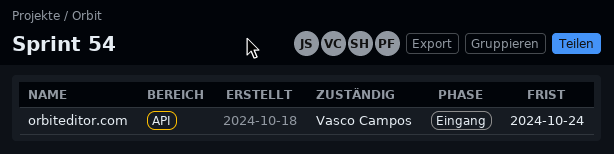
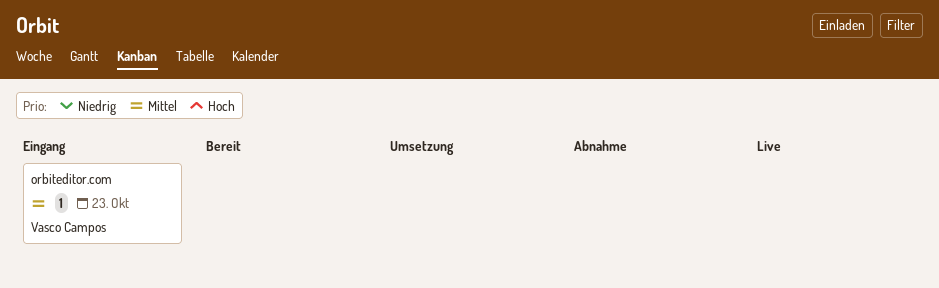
orbiteditor.com, due: Oct 24 -> Oct 23

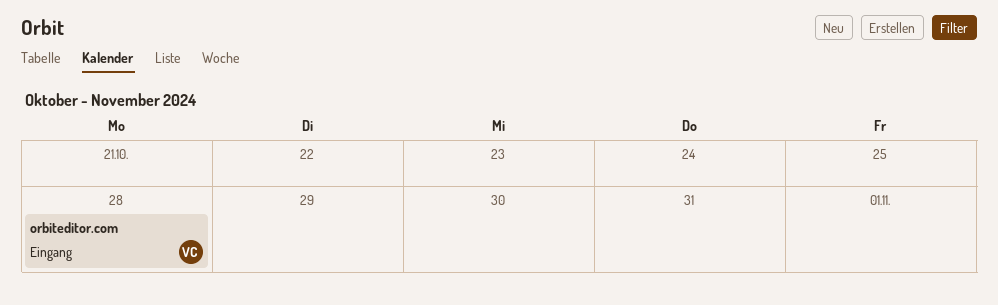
orbiteditor.com, due: Oct 23 -> Oct 28

